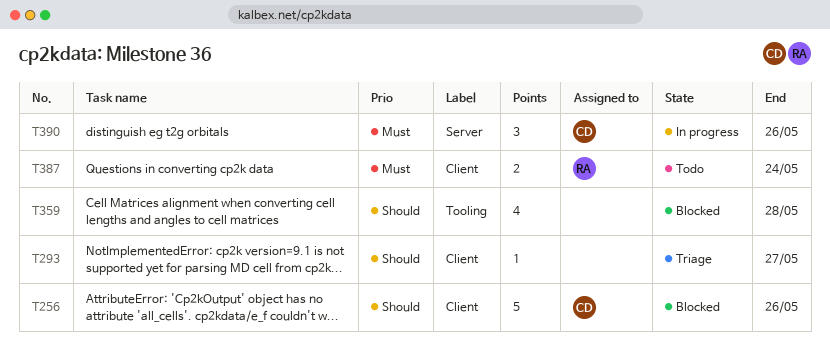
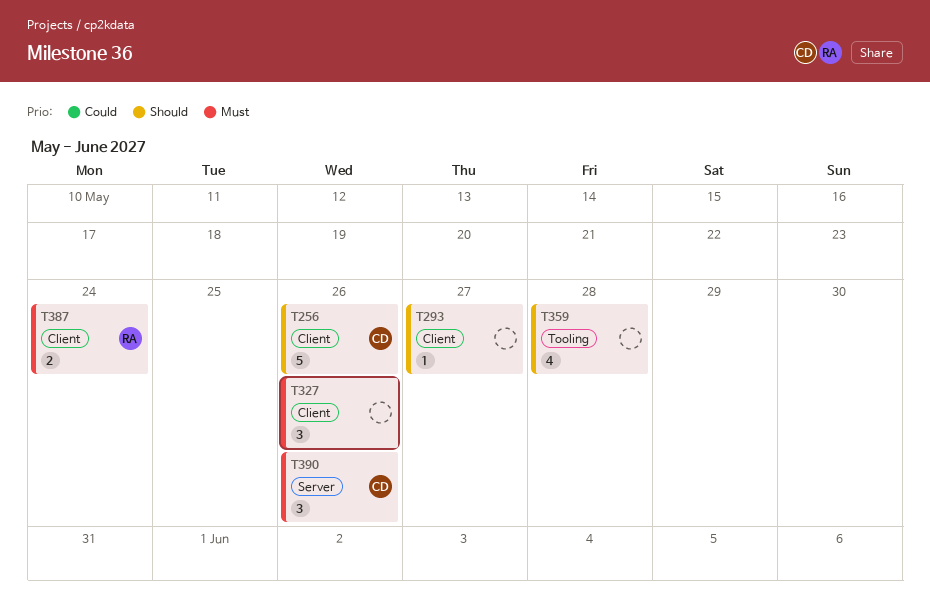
T327: none -> present

